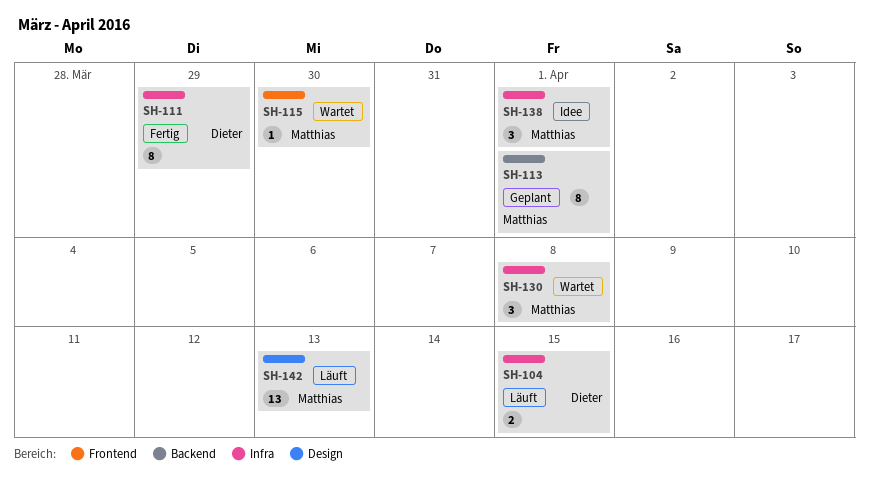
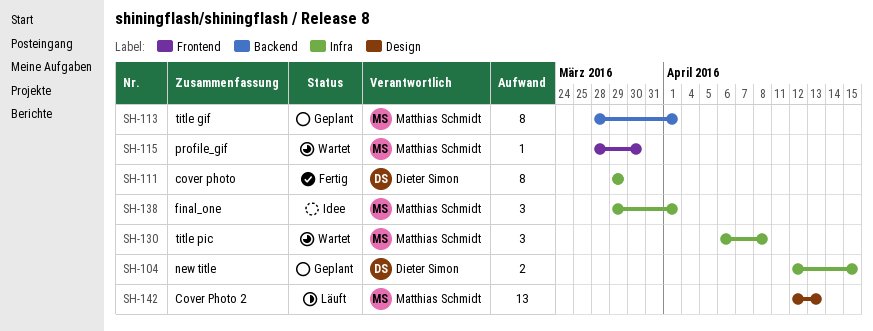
SH-104, status: Läuft -> Geplant

